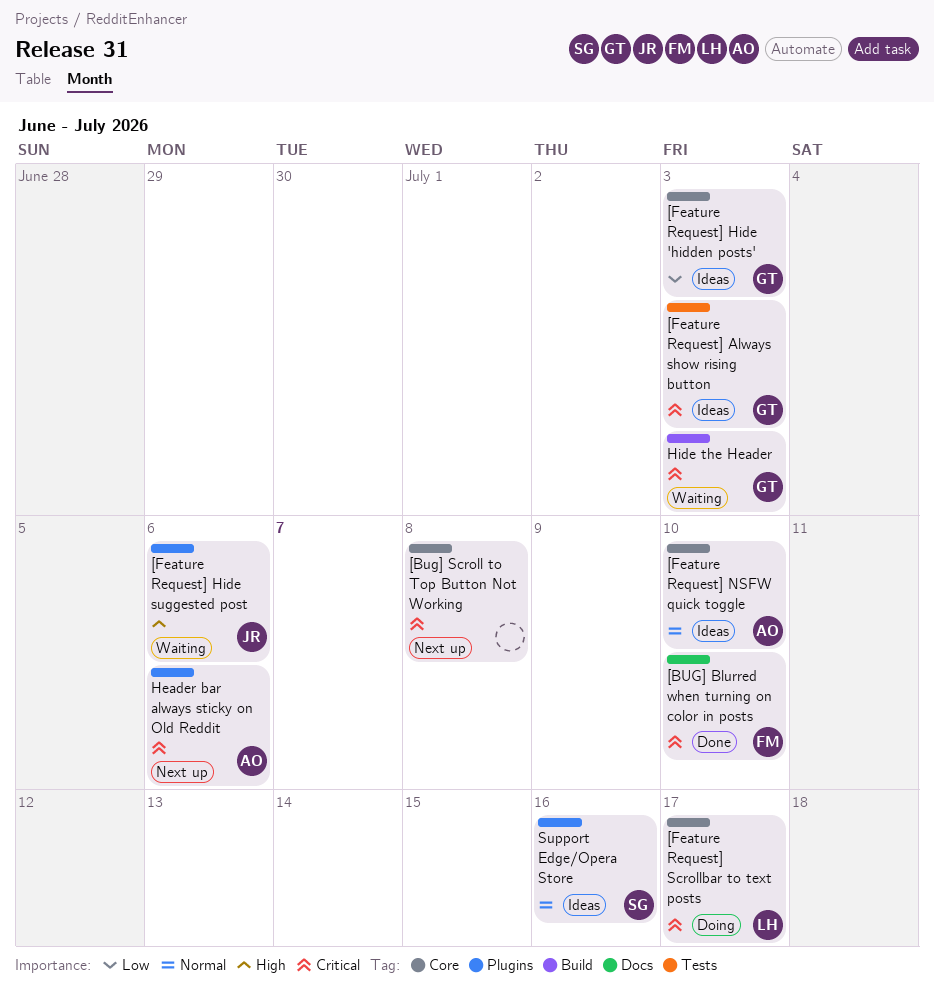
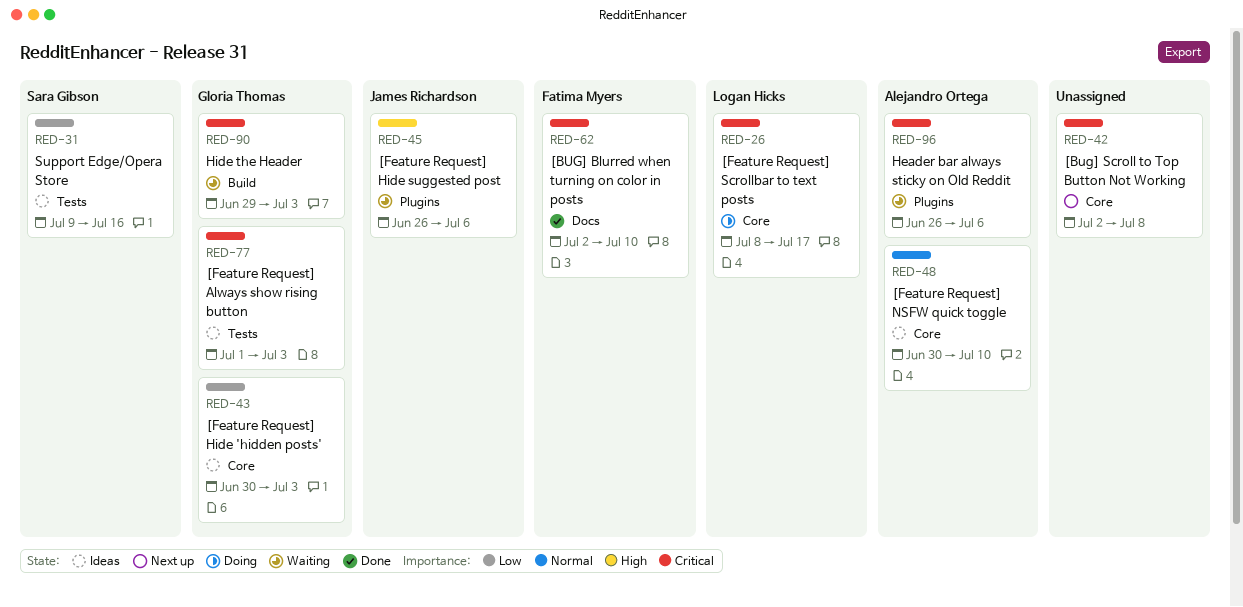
Header bar always sticky on Old Reddit, status: Next up -> Waiting
Support Edge/Opera Store, priority: Normal -> Low
Support Edge/Opera Store, label: Plugins -> Tests

